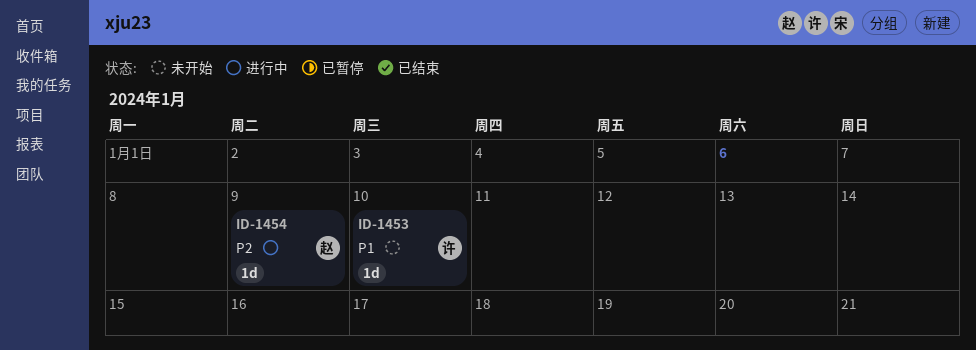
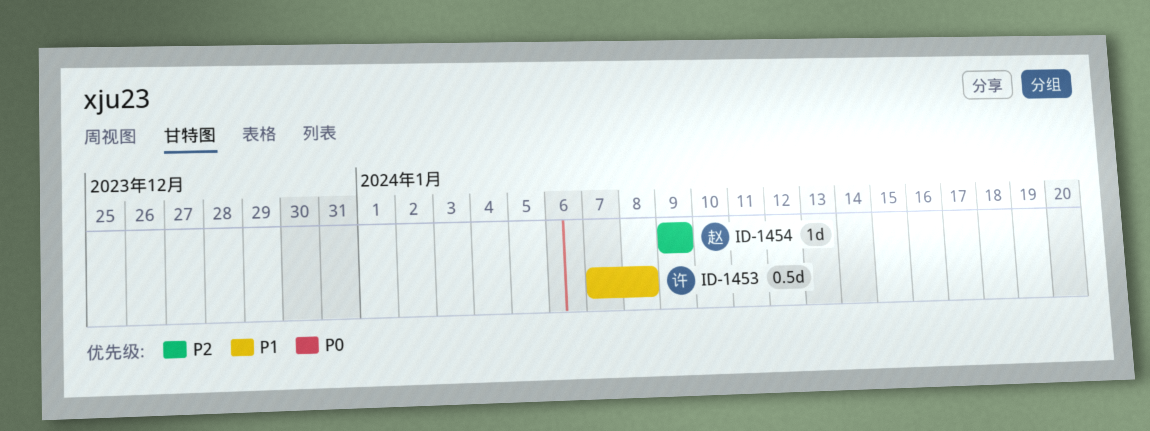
ID-1453, estimate: 1d -> 0.5d
ID-1453, due: Jan 10 -> Jan 8

